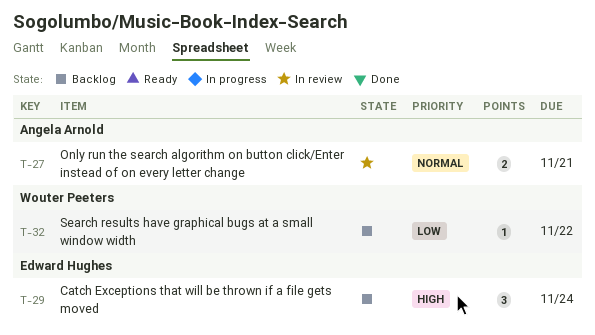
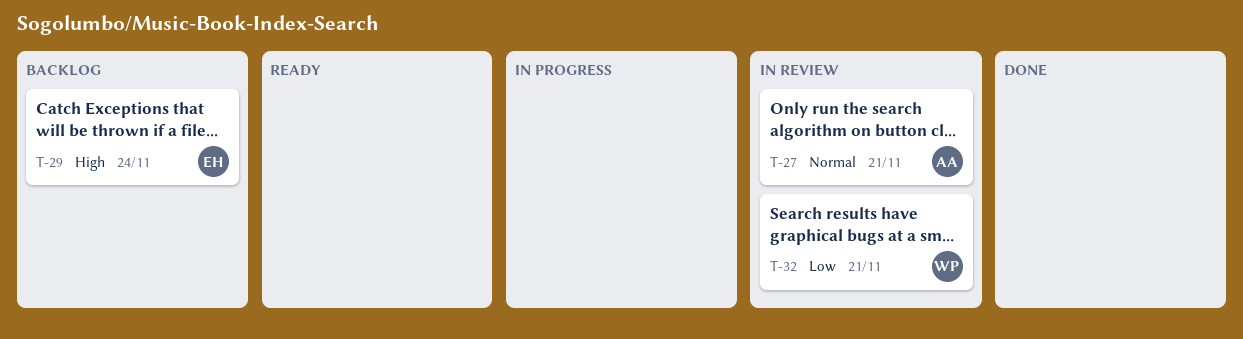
T-32, status: Backlog -> In review
T-32, due: Nov 22 -> Nov 21

